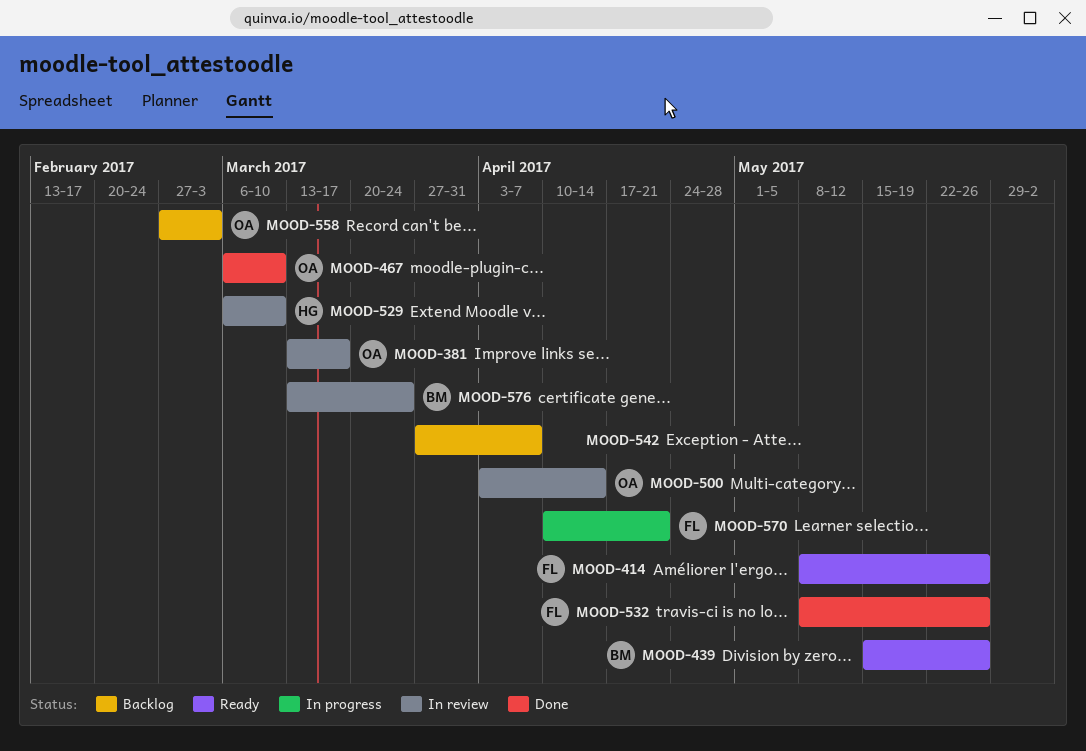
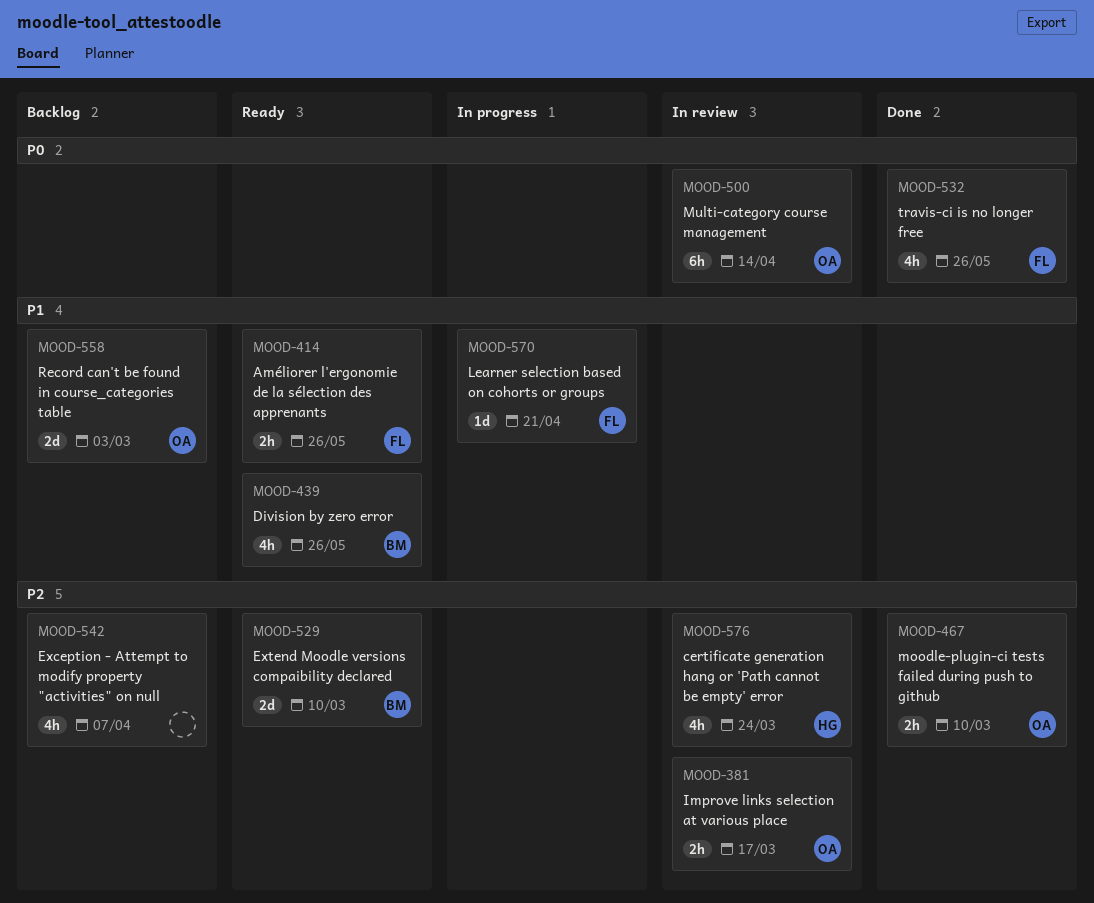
MOOD-529, status: In review -> Ready
MOOD-529, owner: HG -> BM
MOOD-576, owner: BM -> HG

